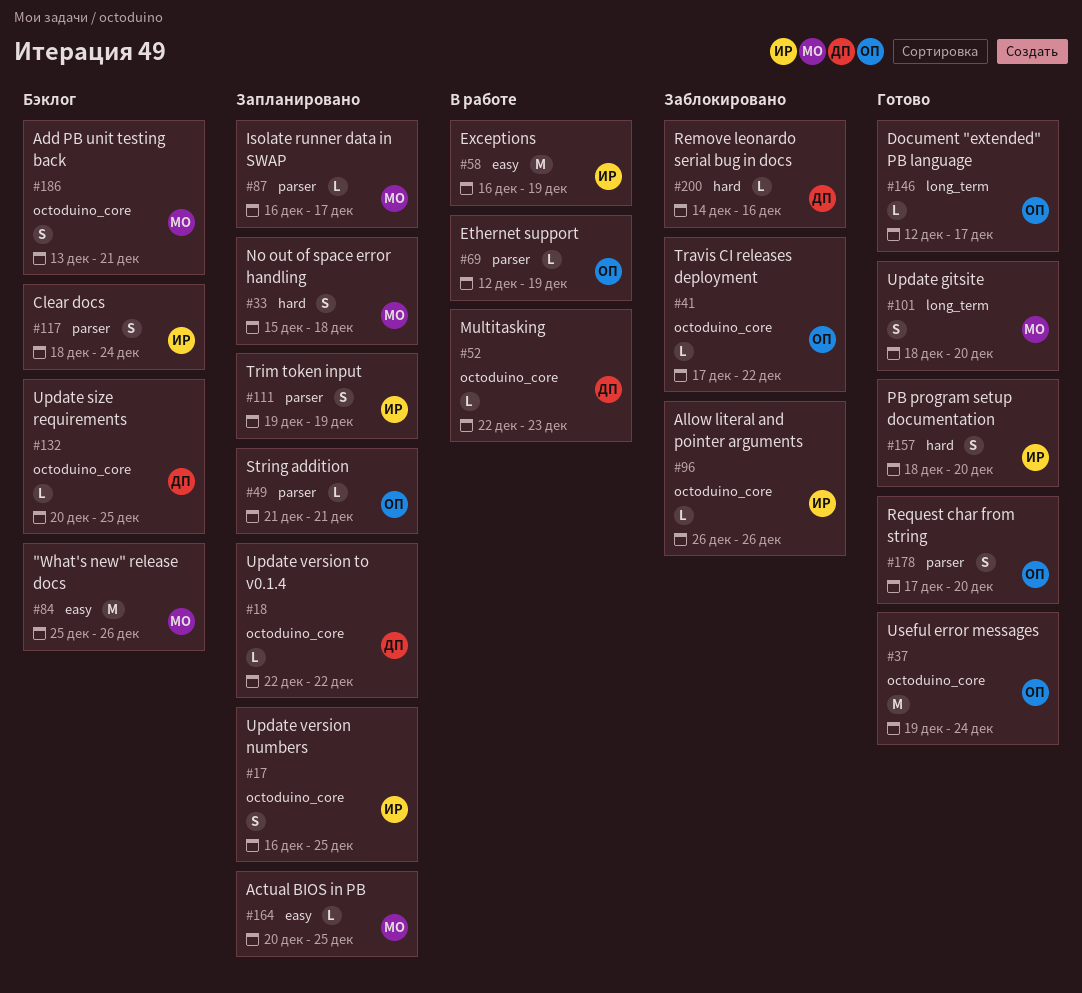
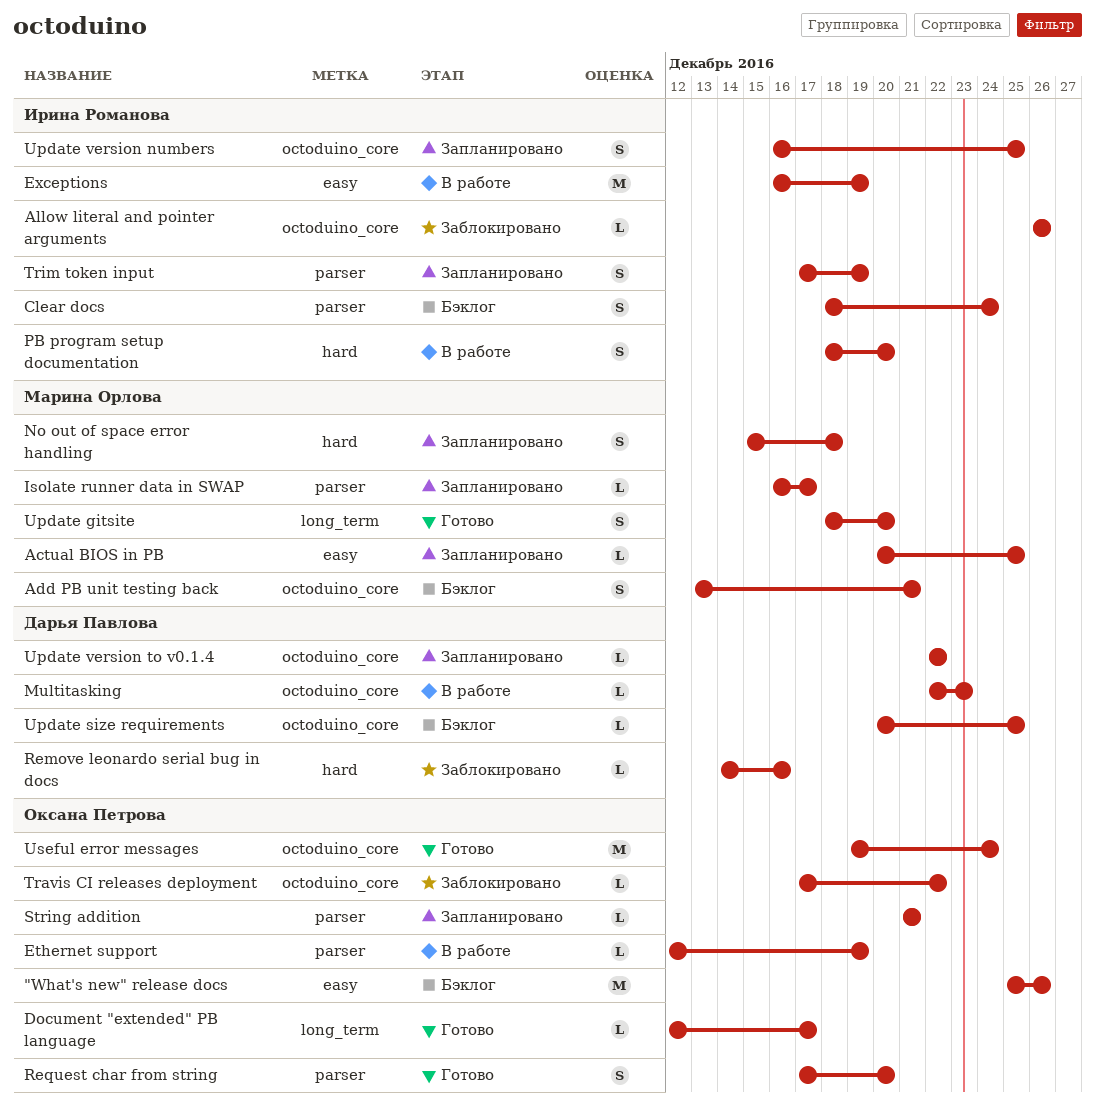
"What's new" release docs, owner: Марина Орлова -> Оксана Петрова
PB program setup documentation, status: Готово -> В работе
Trim token input, start: Dec 19 -> Dec 17

